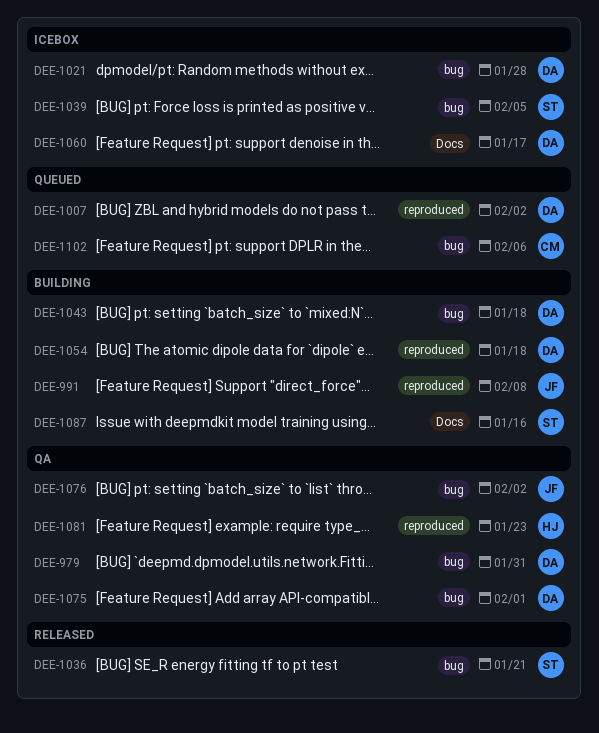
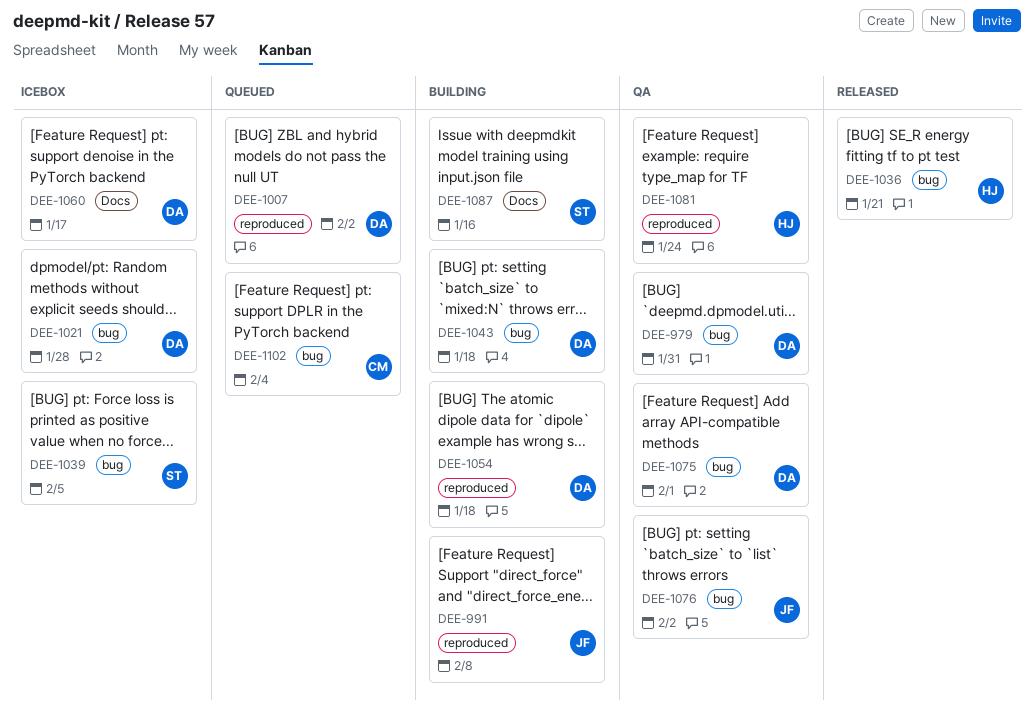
DEE-1036, owner: ST -> HJ
DEE-1081, due: Jan 23 -> Jan 24
DEE-1102, due: Feb 6 -> Feb 4

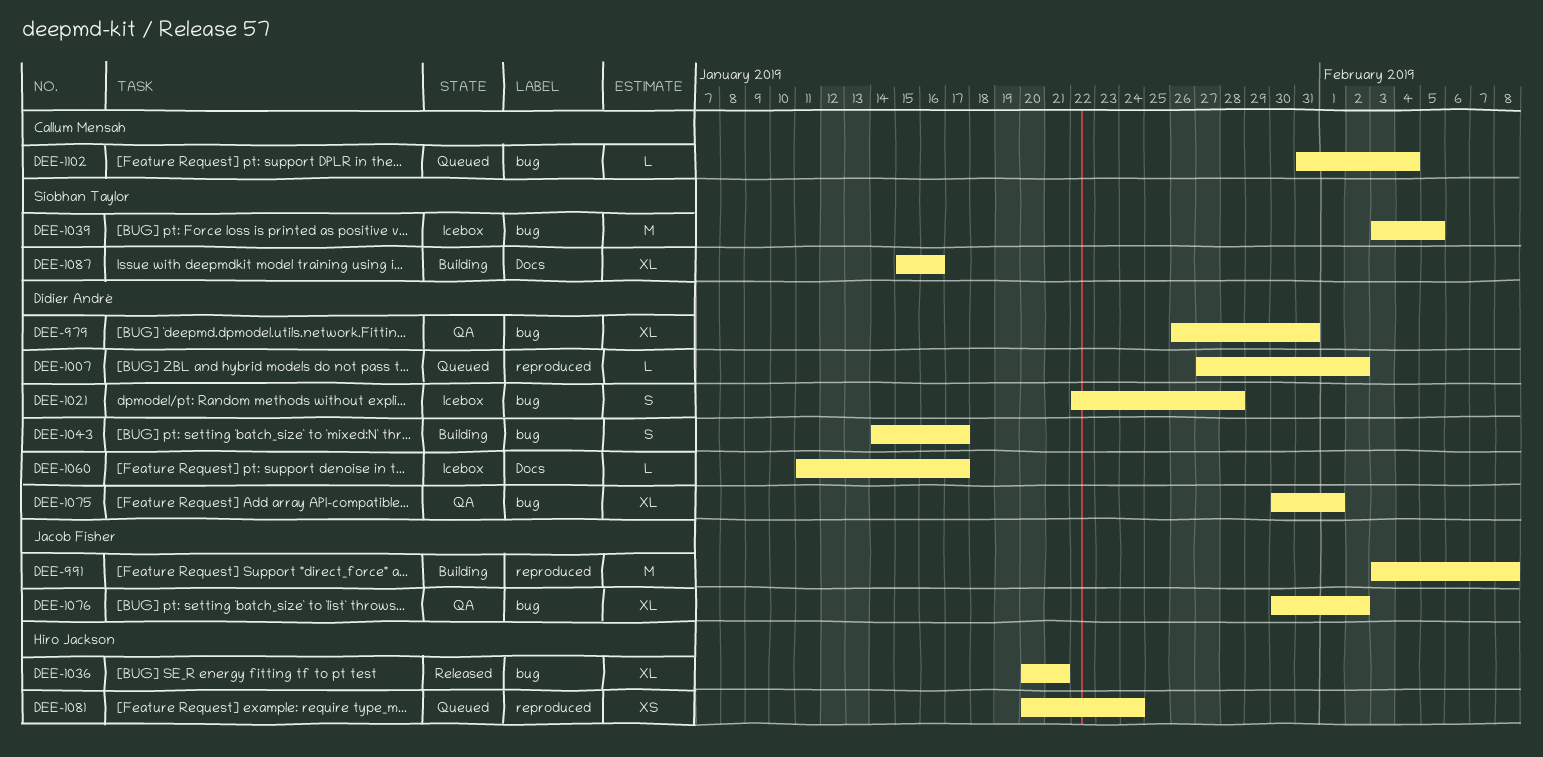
DEE-1043, due: Jan 18 -> Jan 17
DEE-1054: present -> none
DEE-1081, status: QA -> Queued

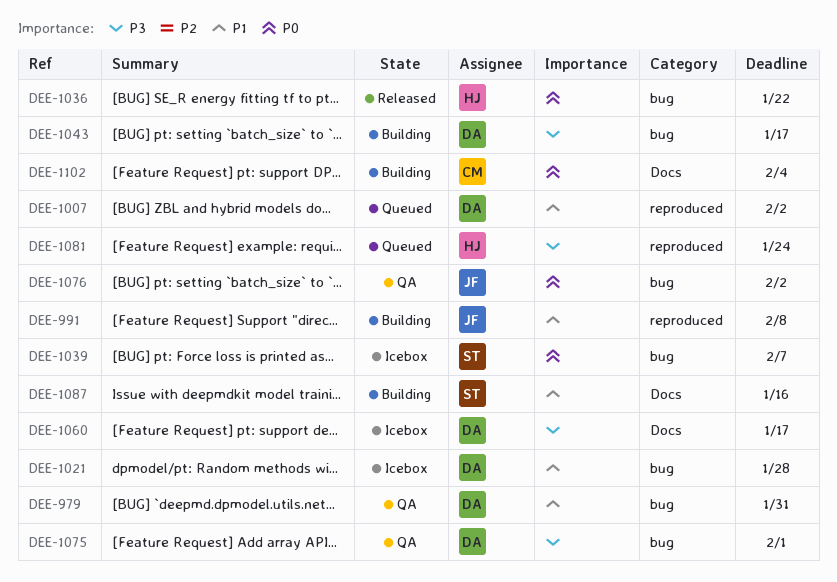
DEE-1036, due: Jan 21 -> Jan 22
DEE-1039, due: Feb 5 -> Feb 7
DEE-1102, status: Queued -> Building
DEE-1102, label: bug -> Docs

